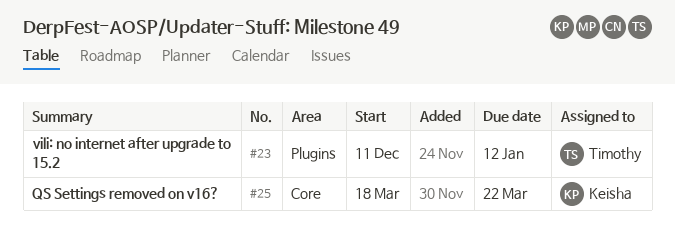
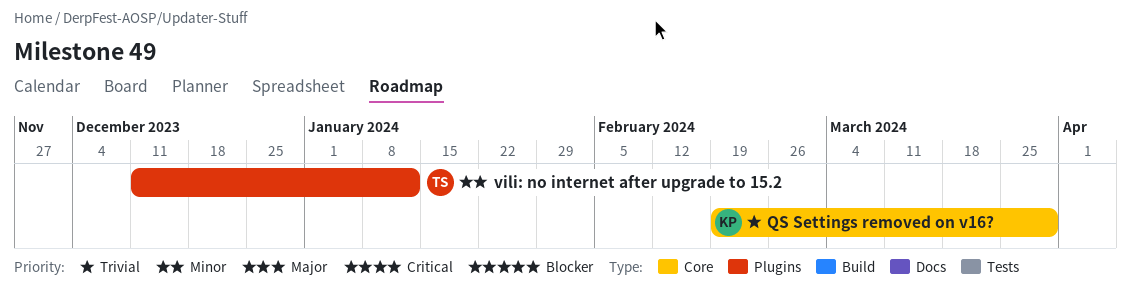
QS Settings removed on v16?, start: Mar 18 -> Feb 19
QS Settings removed on v16?, due: Mar 22 -> Mar 29

